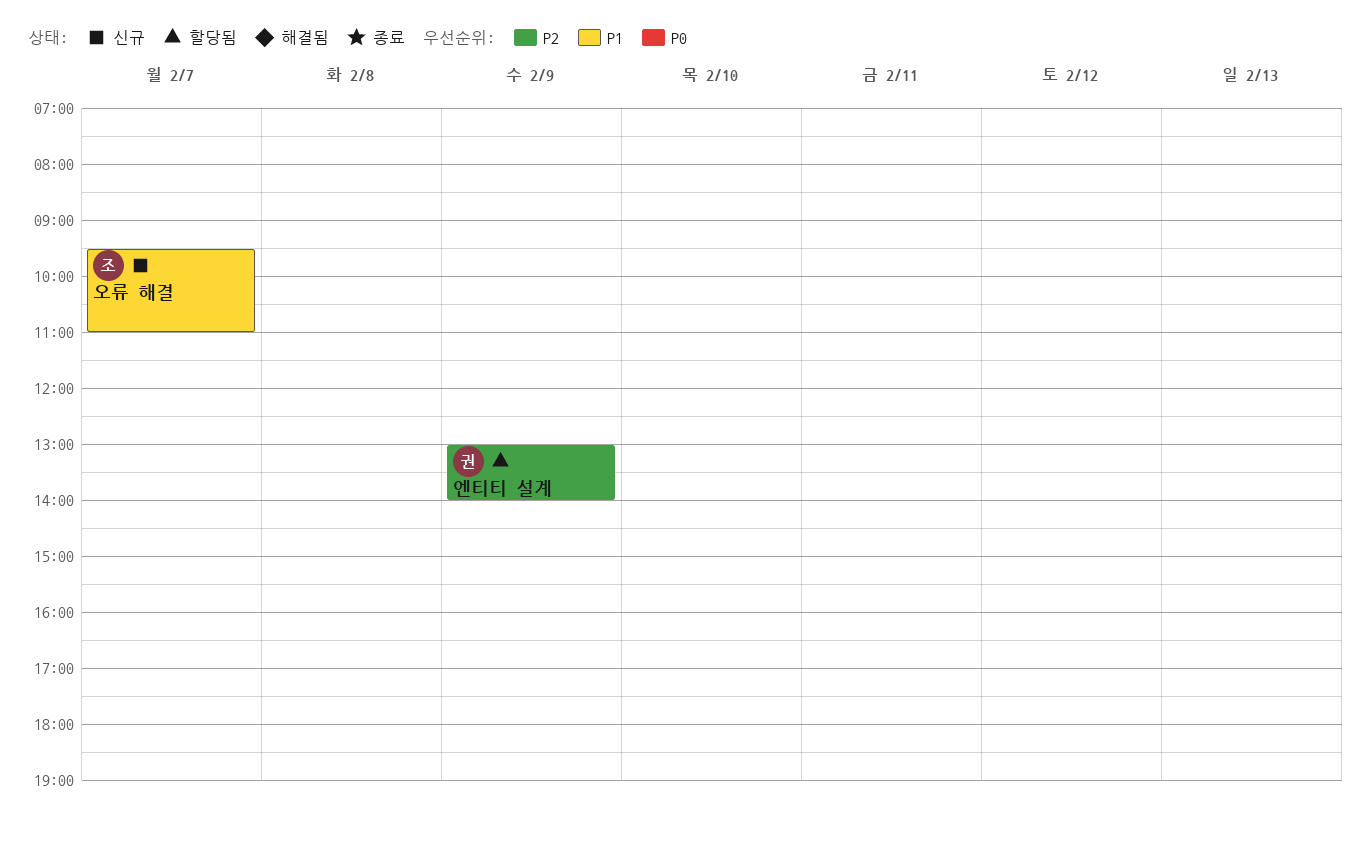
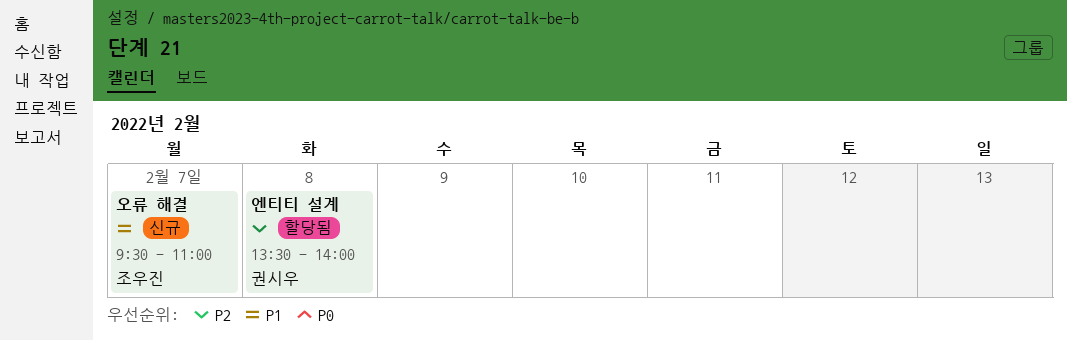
엔티티 설계, day: Feb 9 -> Feb 8
엔티티 설계, begins: 13:00 -> 13:30

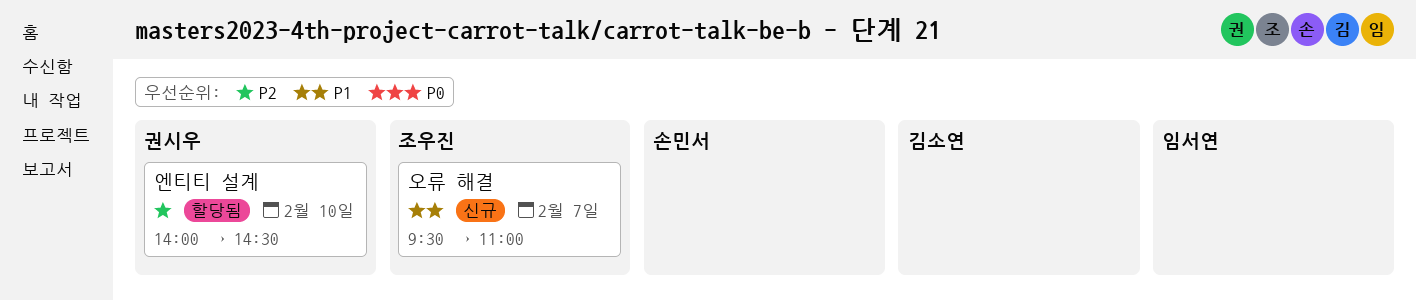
엔티티 설계, day: Feb 8 -> Feb 10
엔티티 설계, begins: 13:30 -> 14:00
엔티티 설계, ends: 14:00 -> 14:30

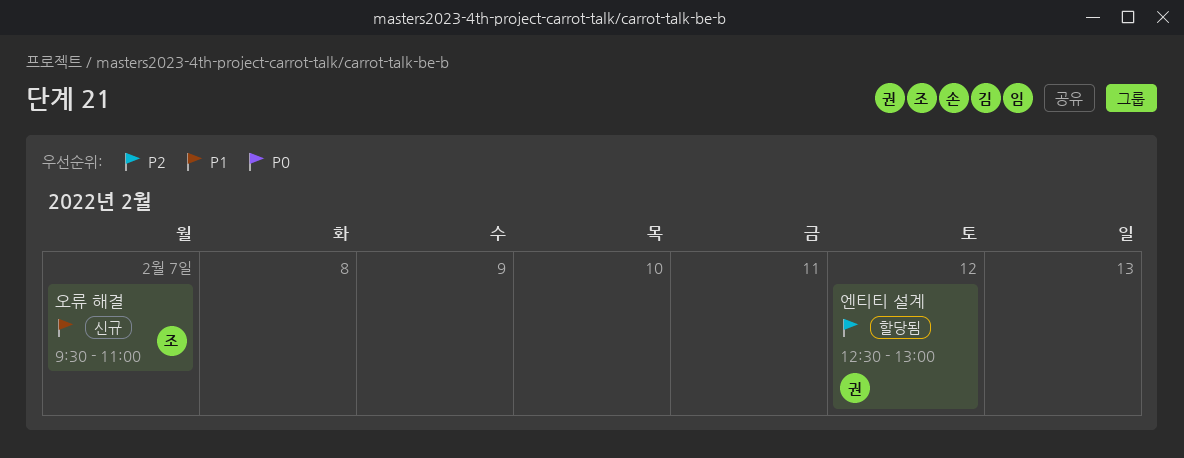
엔티티 설계, day: Feb 10 -> Feb 12
엔티티 설계, begins: 14:00 -> 12:30
엔티티 설계, ends: 14:30 -> 13:00

